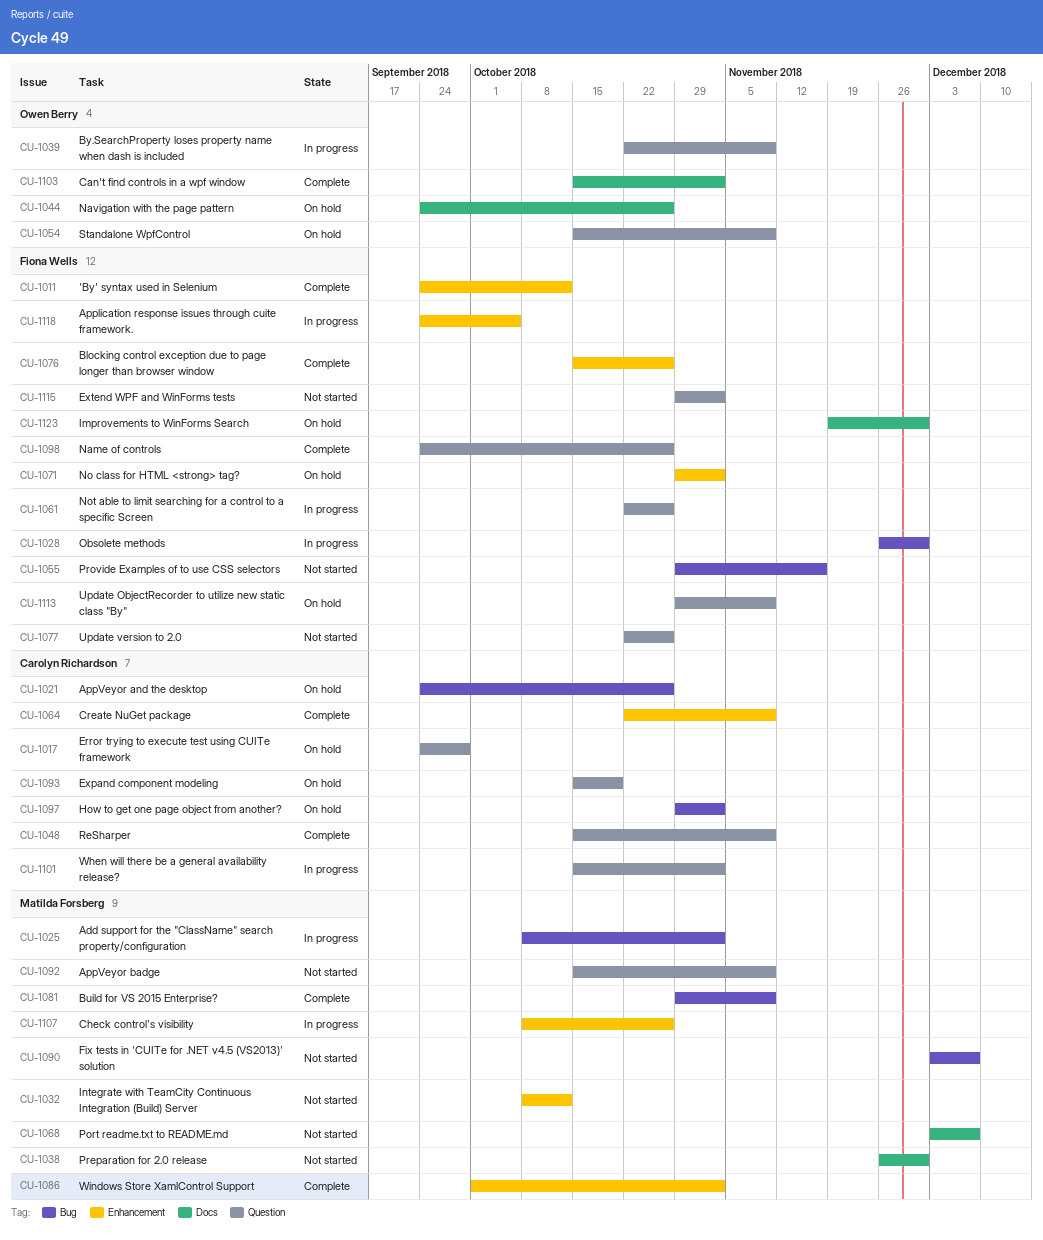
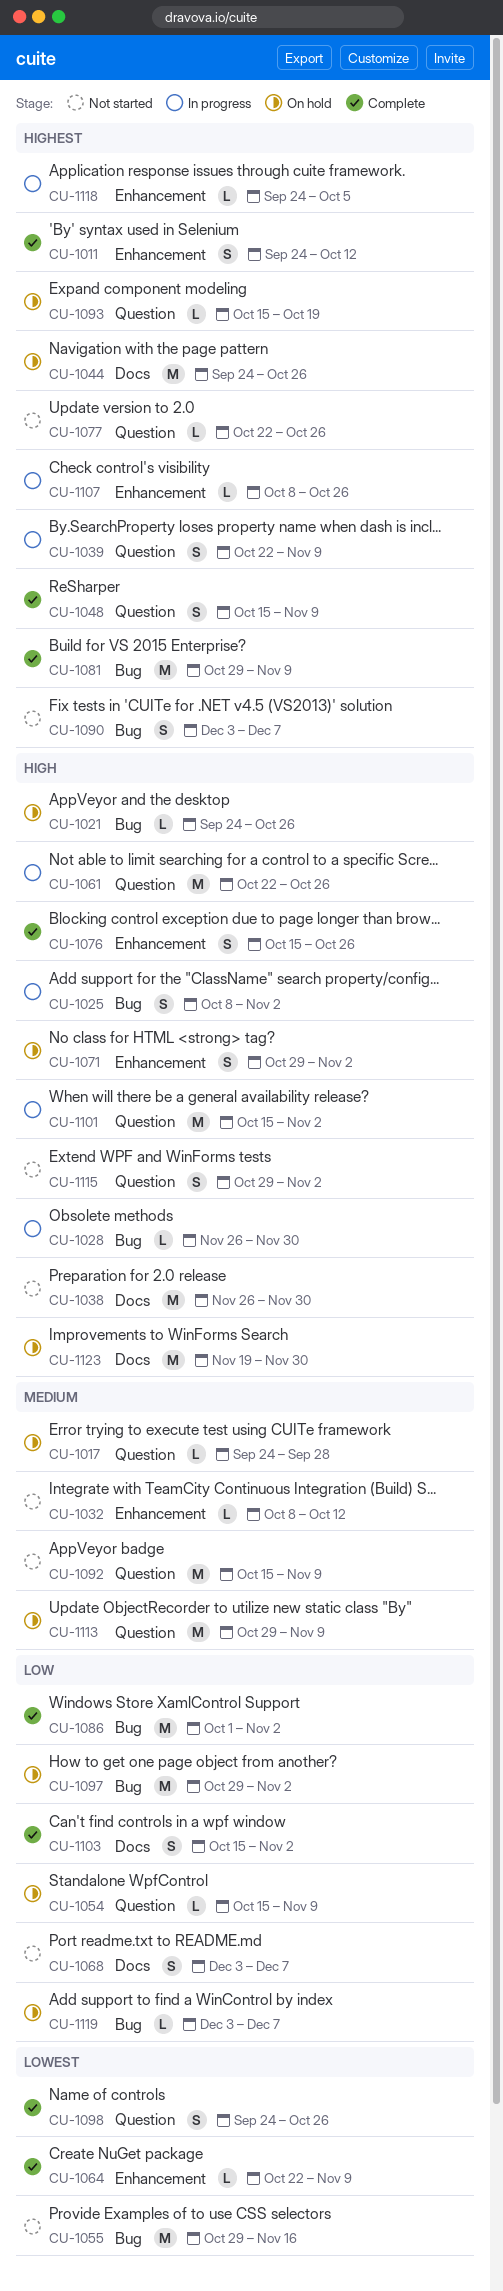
CU-1086, label: Enhancement -> Bug
CU-1119: none -> present

